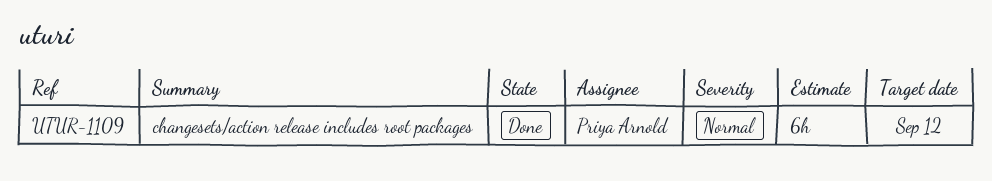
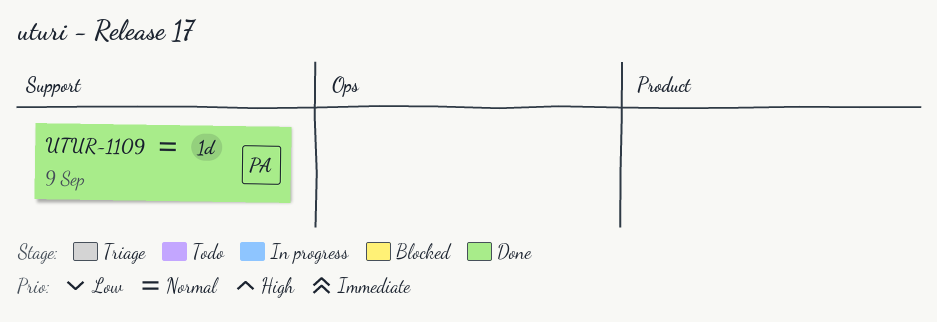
UTUR-1109, estimate: 6h -> 1d
UTUR-1109, due: Sep 12 -> Sep 9

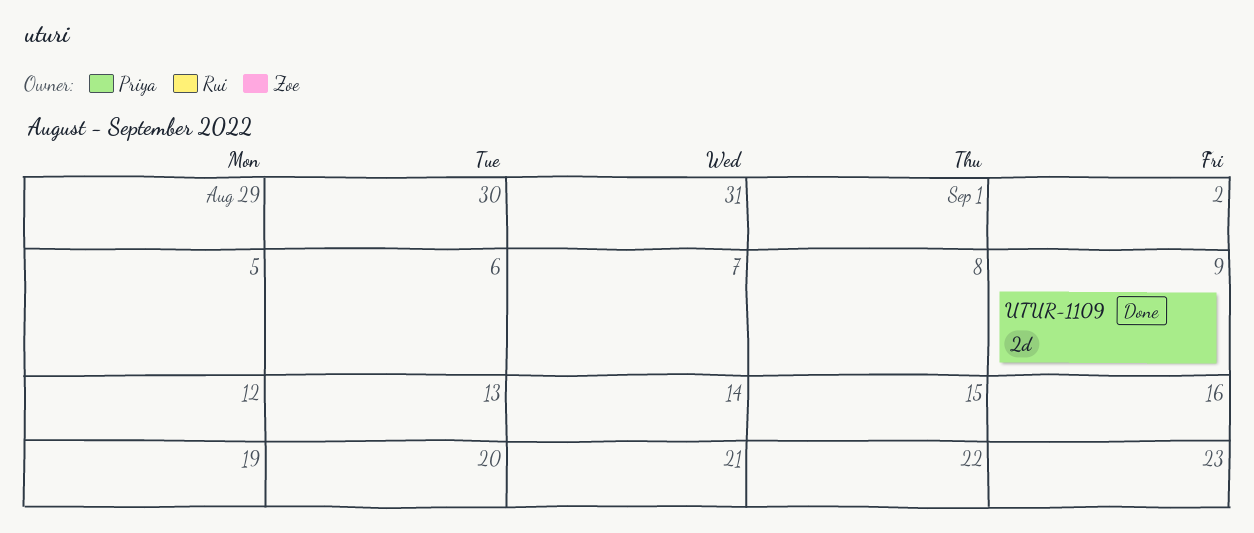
UTUR-1109, estimate: 1d -> 2d

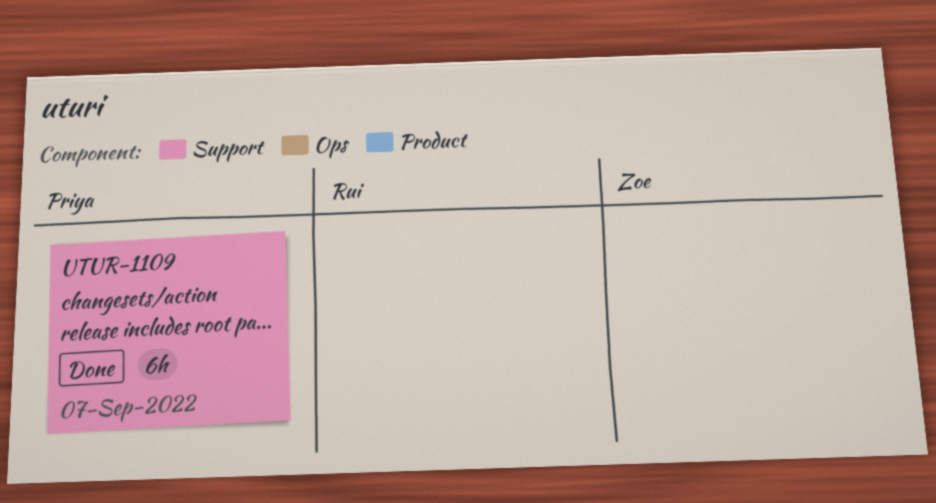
UTUR-1109, estimate: 2d -> 6h
UTUR-1109, due: Sep 9 -> Sep 7

